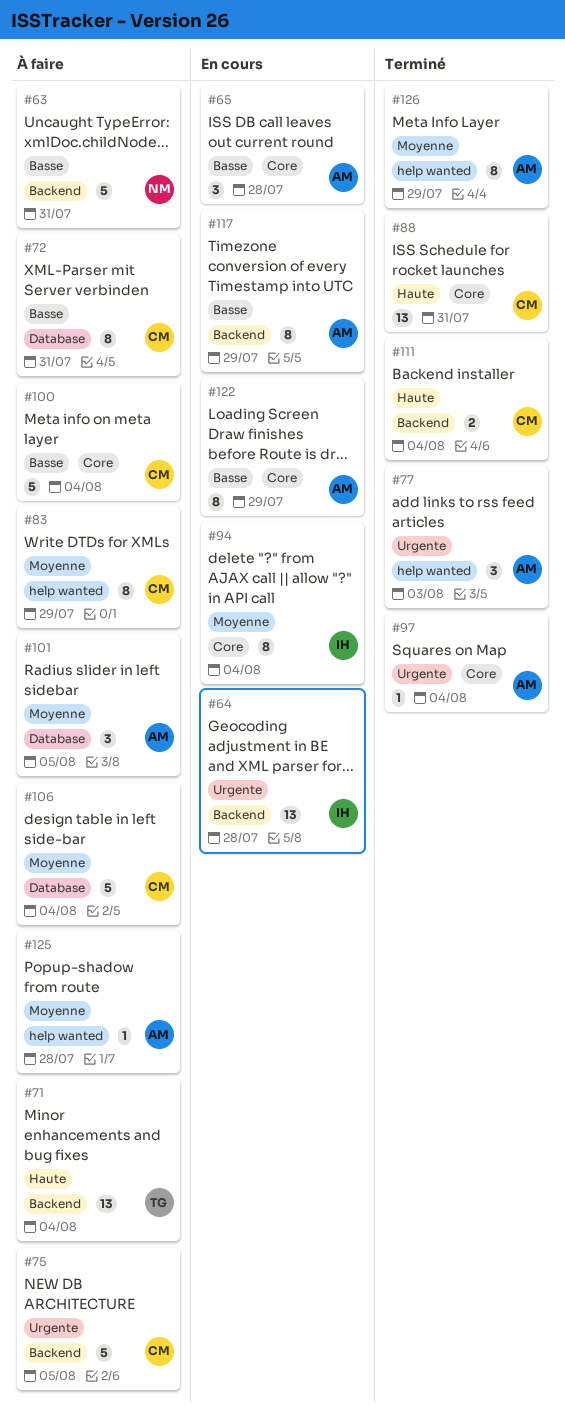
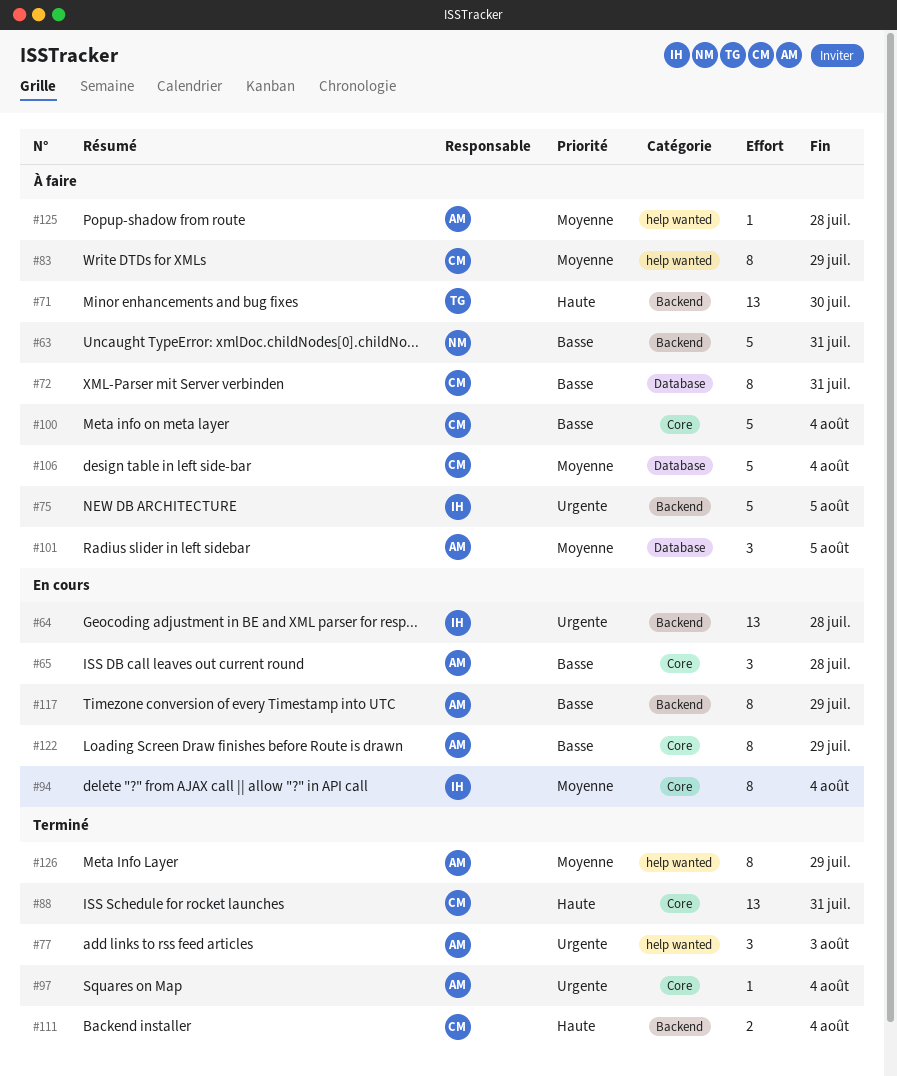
#71, due: Aug 4 -> Jul 30
#75, owner: CM -> IH

